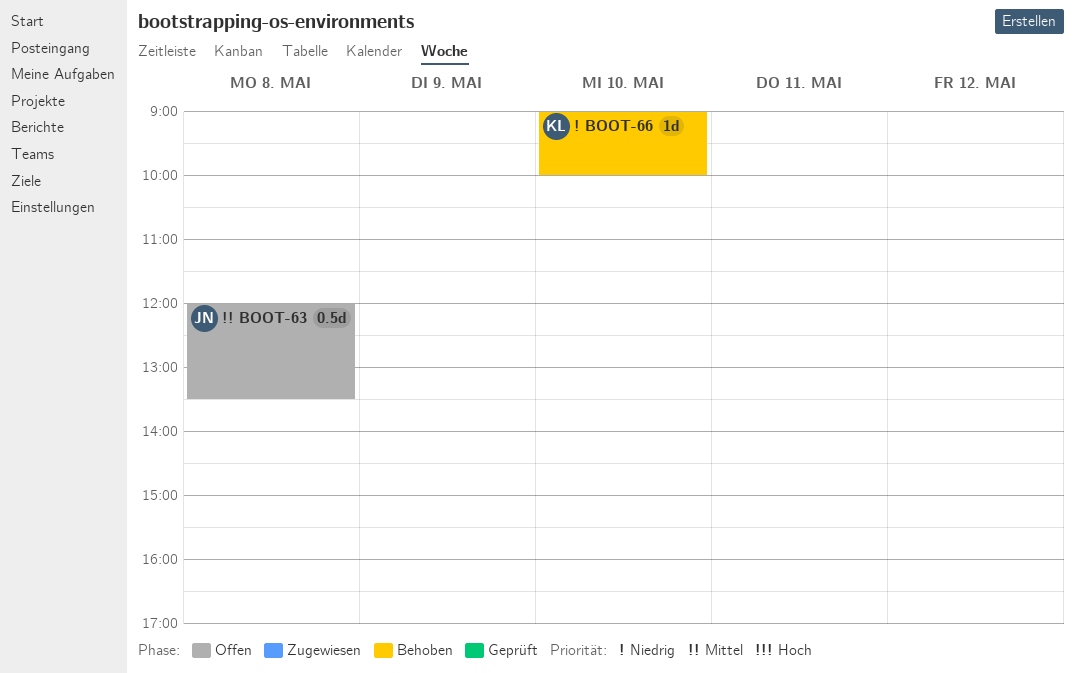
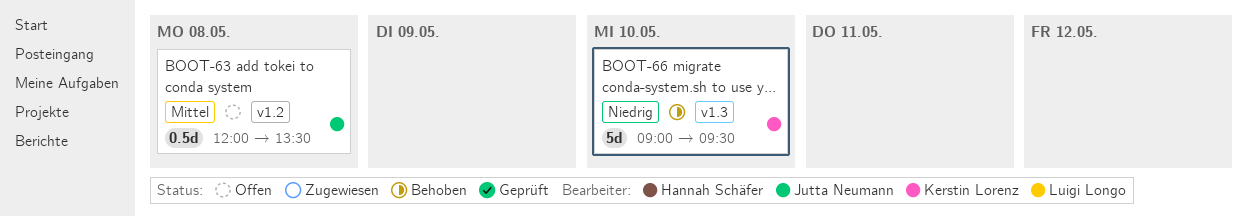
BOOT-66, estimate: 1d -> 5d
BOOT-66, ends: 10:00 -> 09:30

